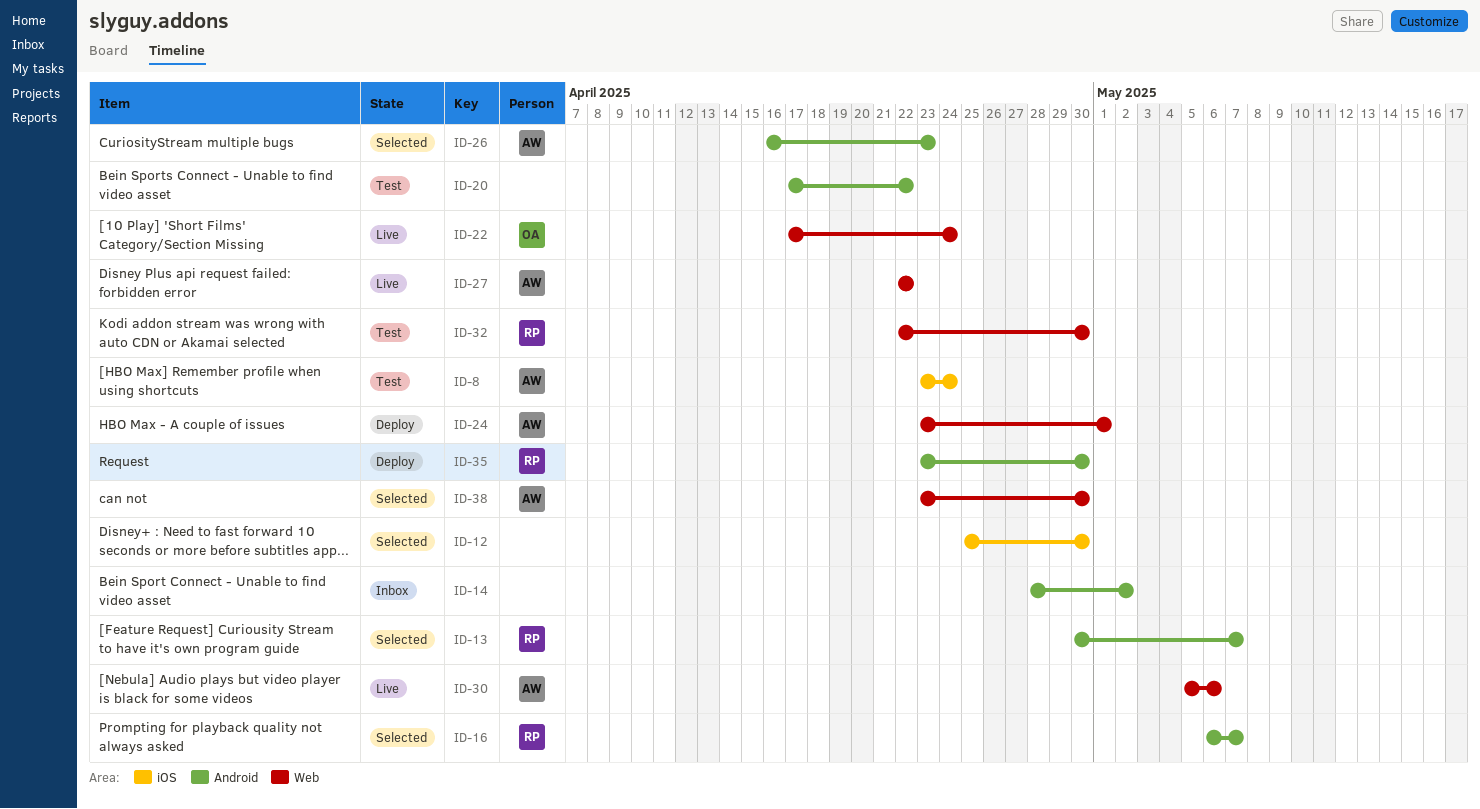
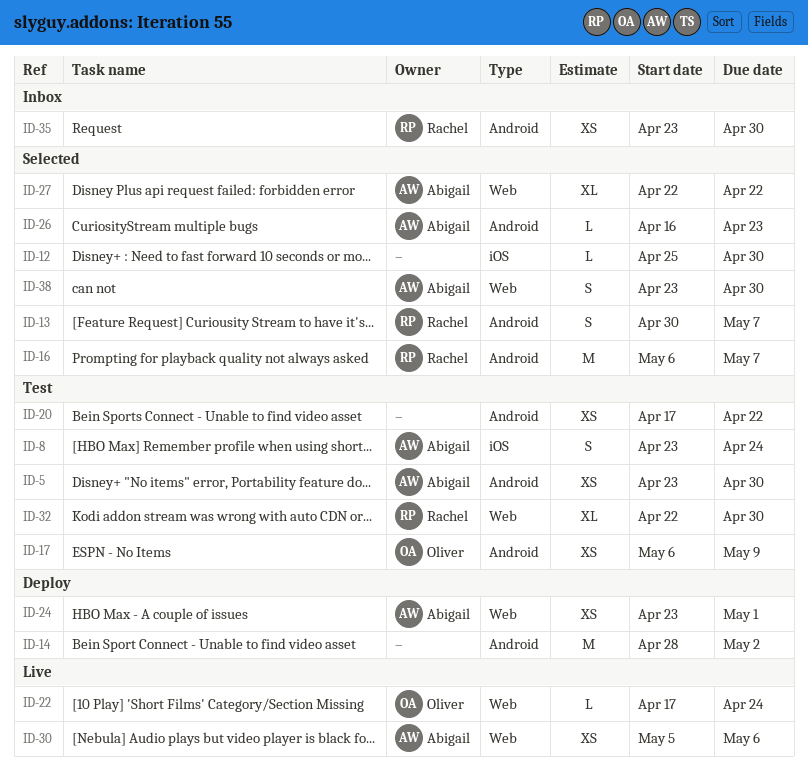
ID-5: none -> present
ID-14, status: Inbox -> Deploy
ID-17: none -> present
ID-27, status: Live -> Selected
ID-35, status: Deploy -> Inbox

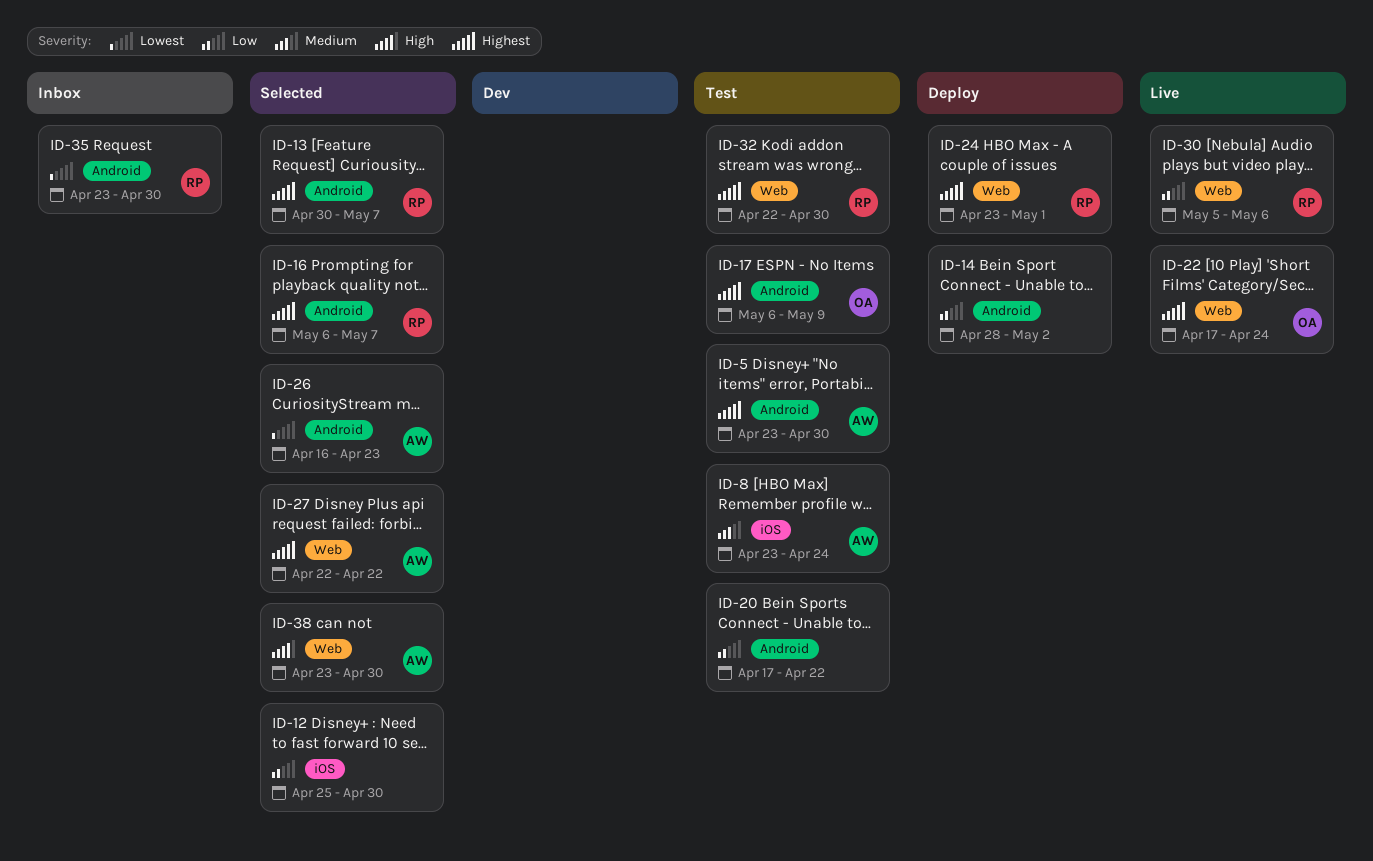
ID-24, owner: Abigail -> Rachel
ID-30, owner: Abigail -> Rachel

